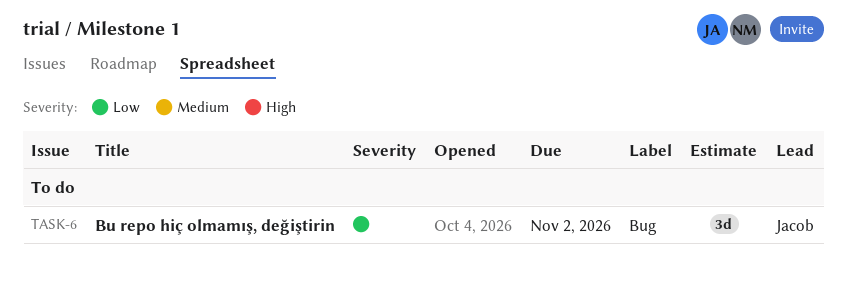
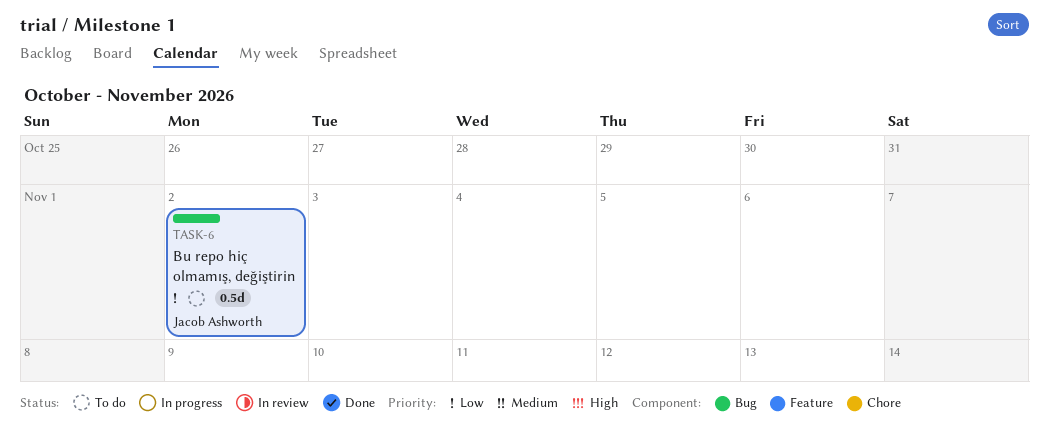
TASK-6, estimate: 3d -> 0.5d

